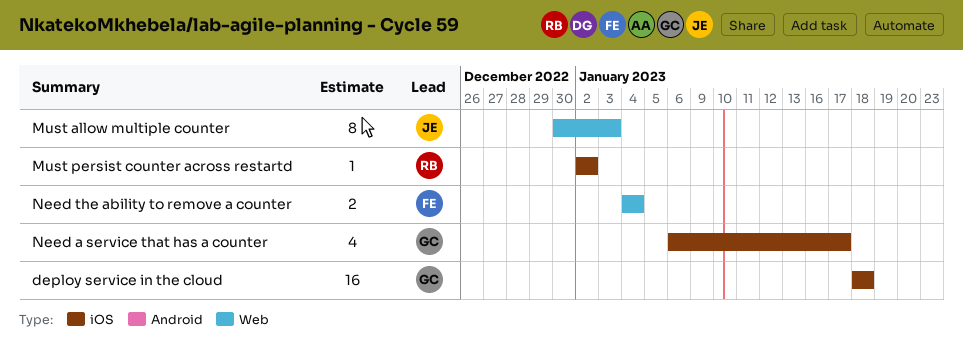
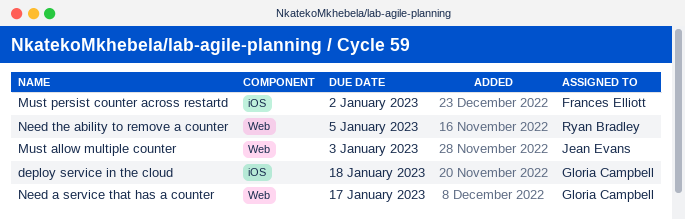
Must persist counter across restartd, owner: Ryan Bradley -> Frances Elliott
Need a service that has a counter, label: iOS -> Web
Need the ability to remove a counter, owner: Frances Elliott -> Ryan Bradley
Need the ability to remove a counter, due: Jan 4 -> Jan 5

